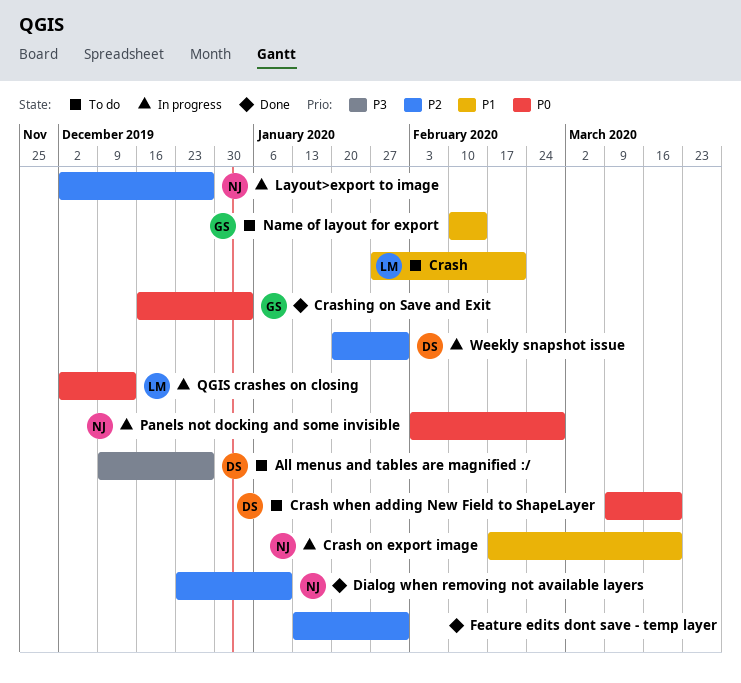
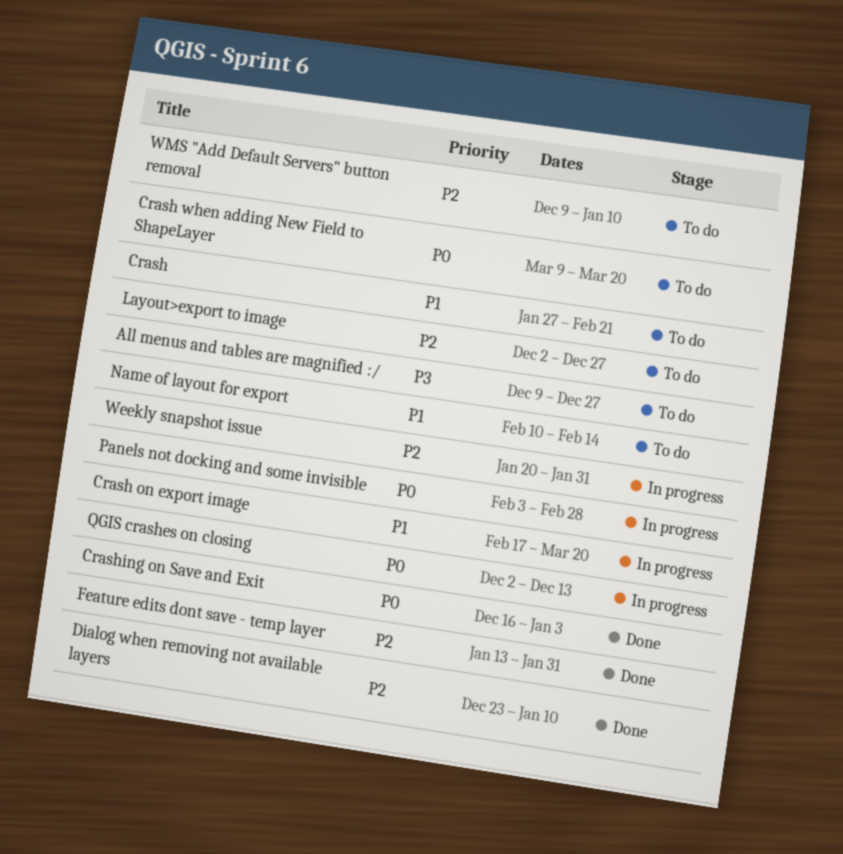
Layout>export to image, status: In progress -> To do
WMS "Add Default Servers" button removal: none -> present

